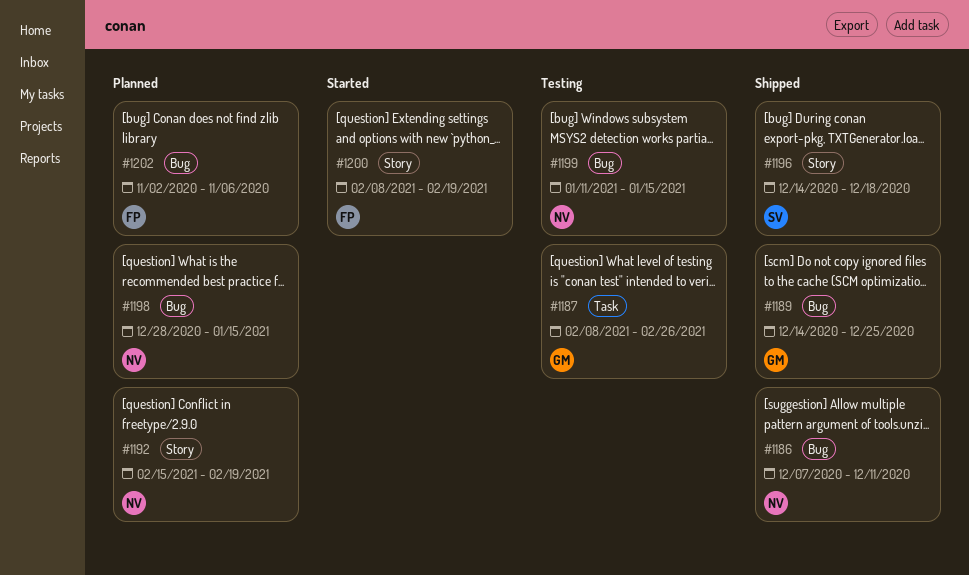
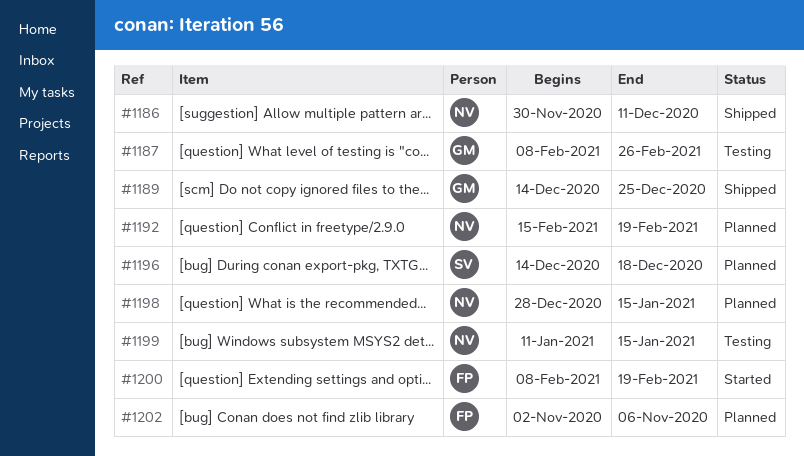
#1186, start: Dec 7 -> Nov 30
#1196, status: Shipped -> Planned

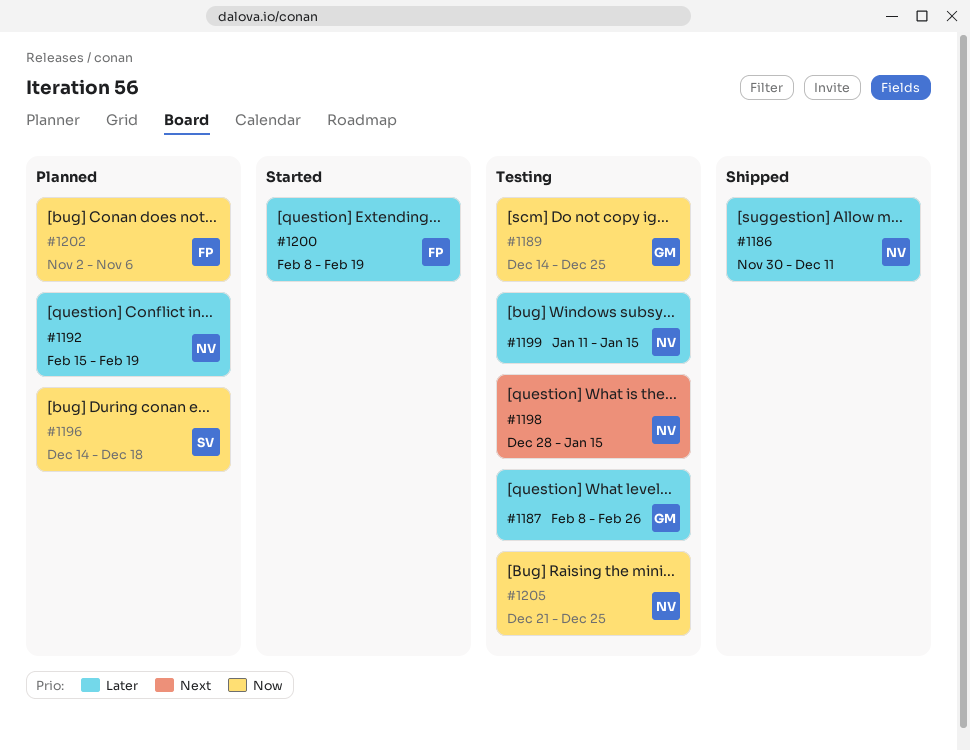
#1189, status: Shipped -> Testing
#1198, status: Planned -> Testing
#1205: none -> present

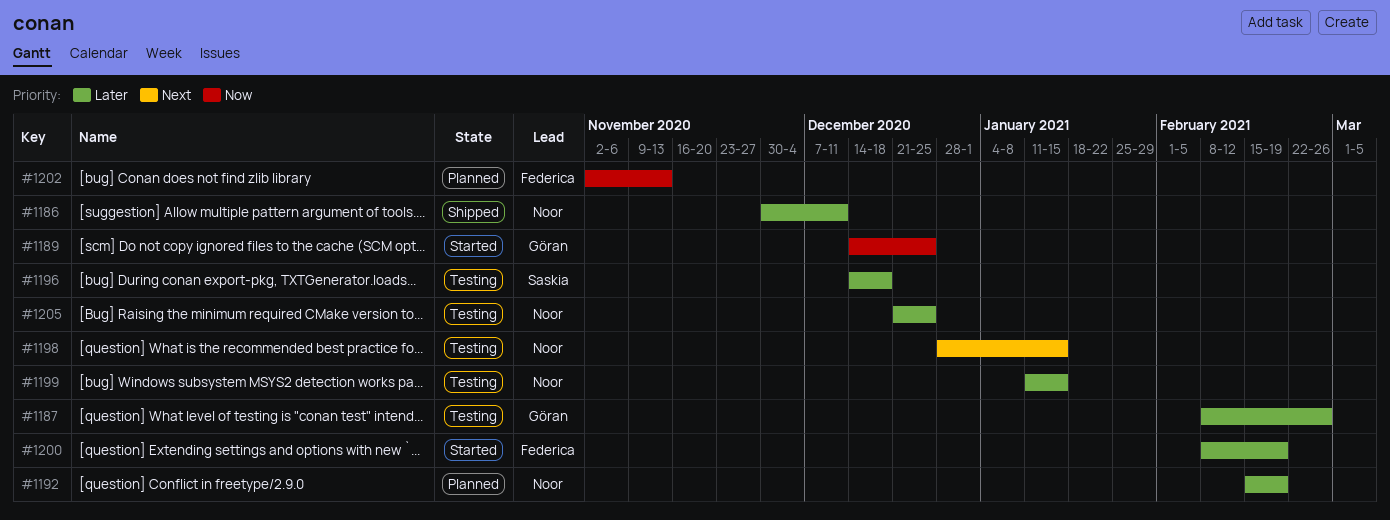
#1189, status: Testing -> Started
#1196, status: Planned -> Testing
#1196, priority: Now -> Later
#1202, due: Nov 6 -> Nov 13
#1205, priority: Now -> Later

